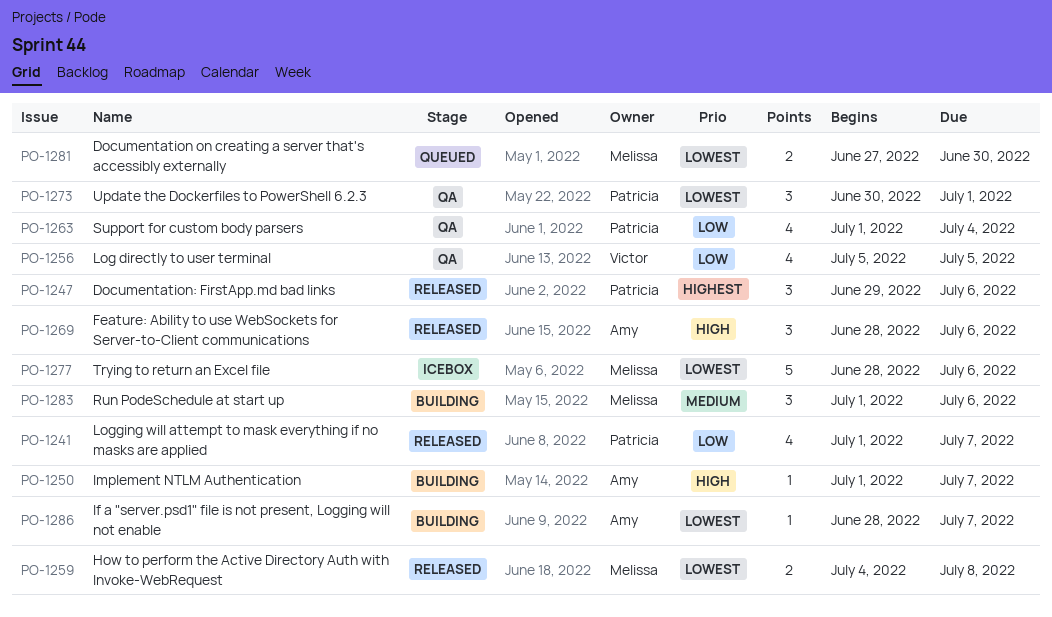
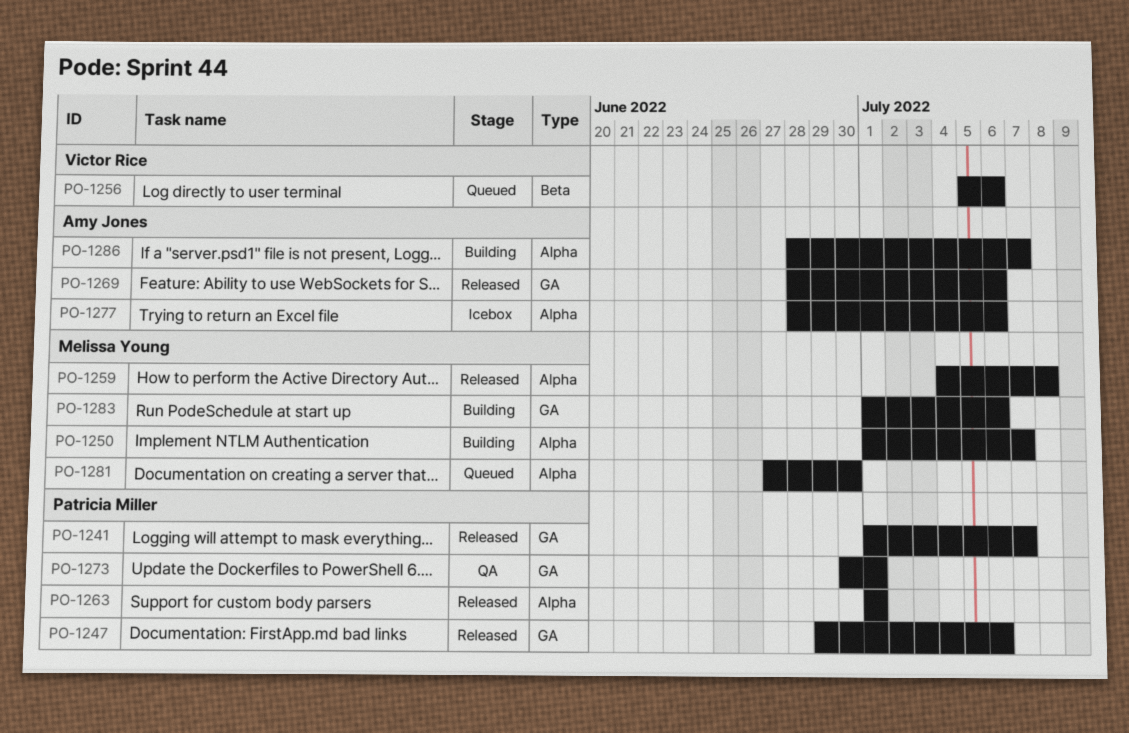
PO-1250, owner: Amy Jones -> Melissa Young
PO-1256, status: QA -> Queued
PO-1256, due: Jul 5 -> Jul 6
PO-1263, status: QA -> Released
PO-1263, due: Jul 4 -> Jul 1
PO-1277, owner: Melissa Young -> Amy Jones

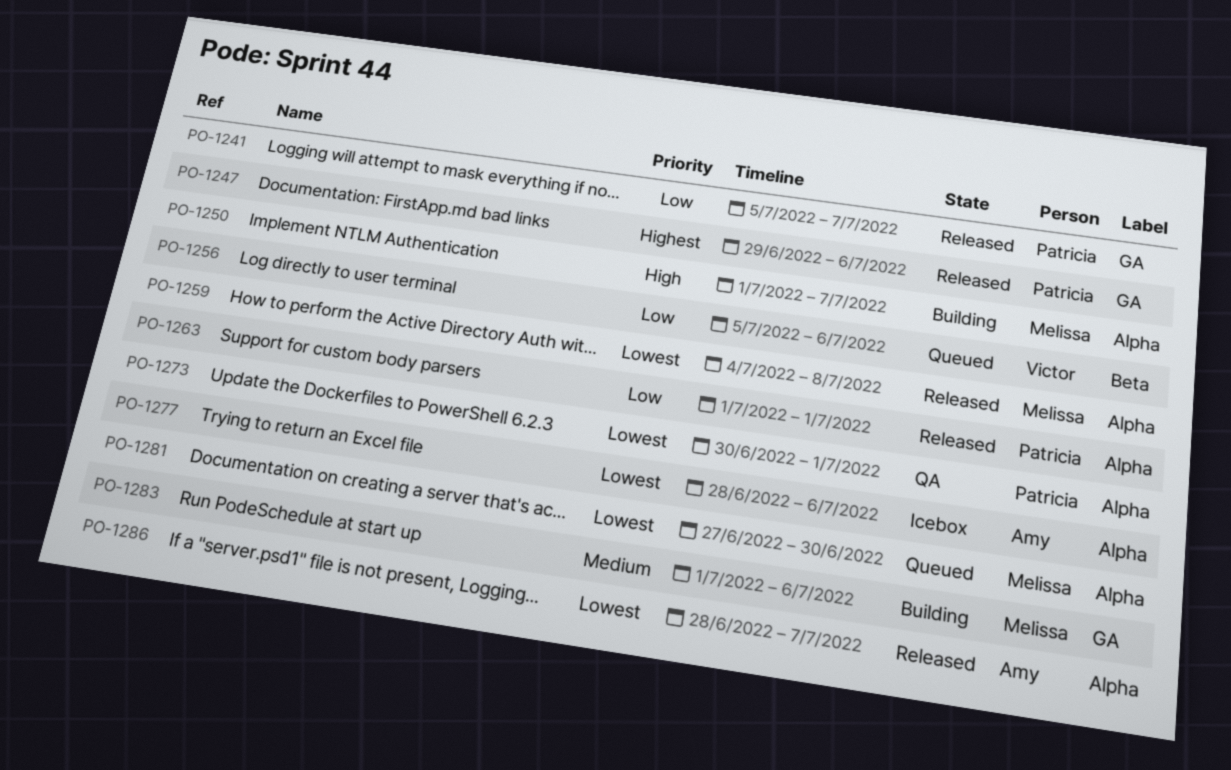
PO-1241, start: Jul 1 -> Jul 5
PO-1269: present -> none
PO-1273, label: GA -> Alpha
PO-1286, status: Building -> Released

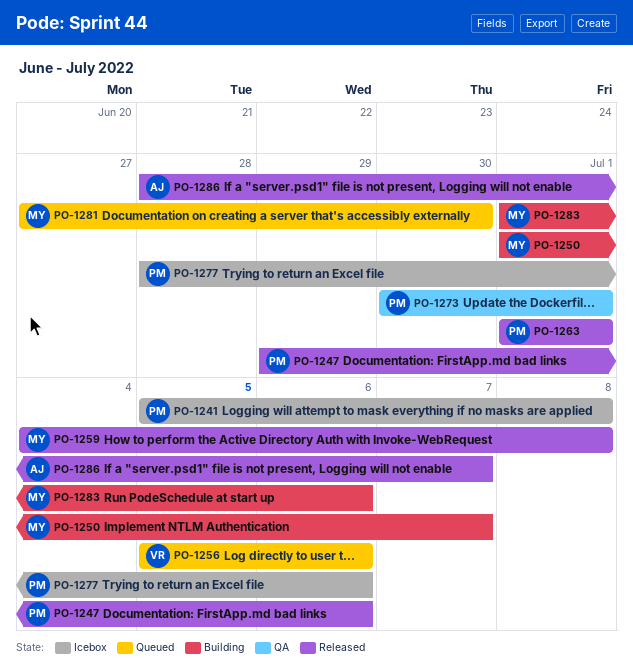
PO-1241, status: Released -> Icebox
PO-1241, due: Jul 7 -> Jul 8
PO-1277, owner: Amy -> Patricia

